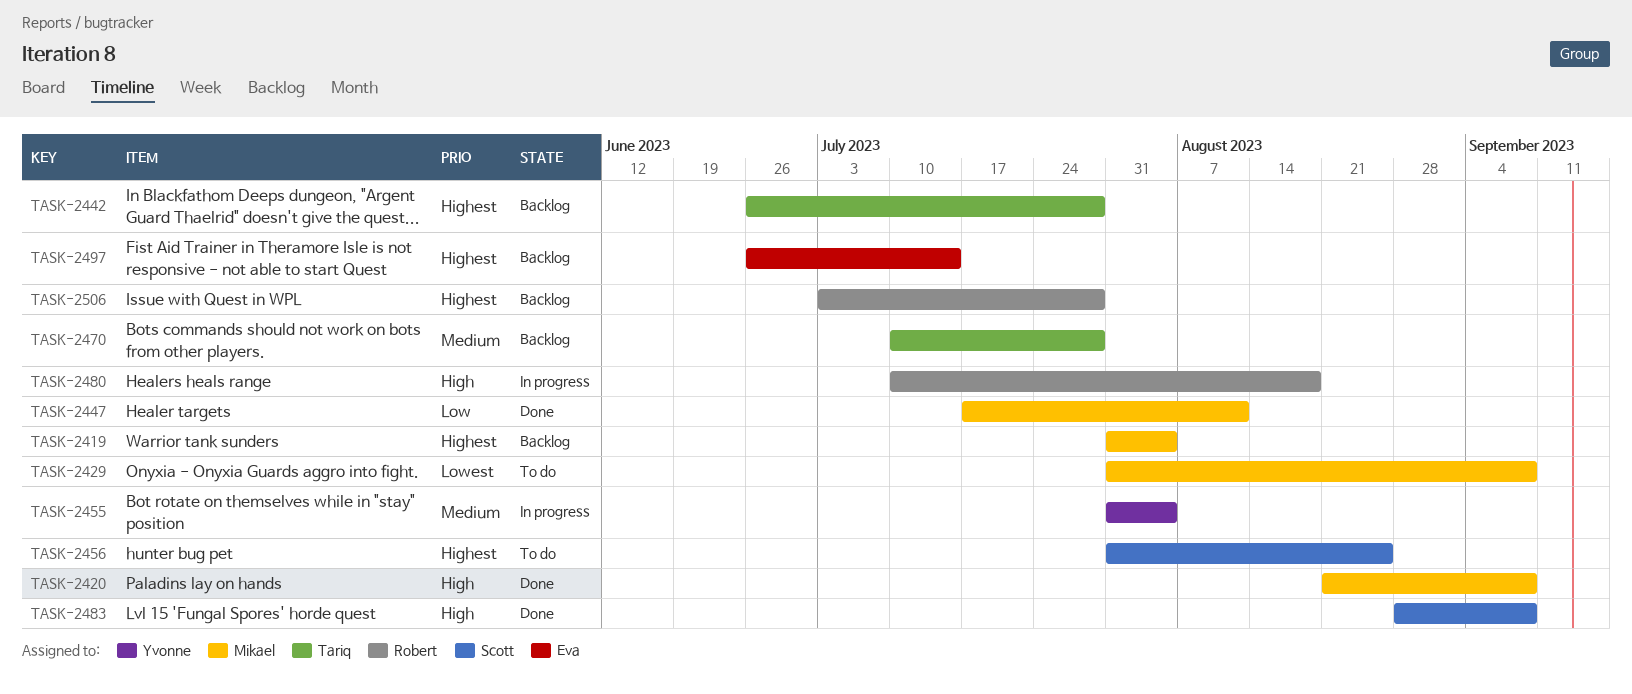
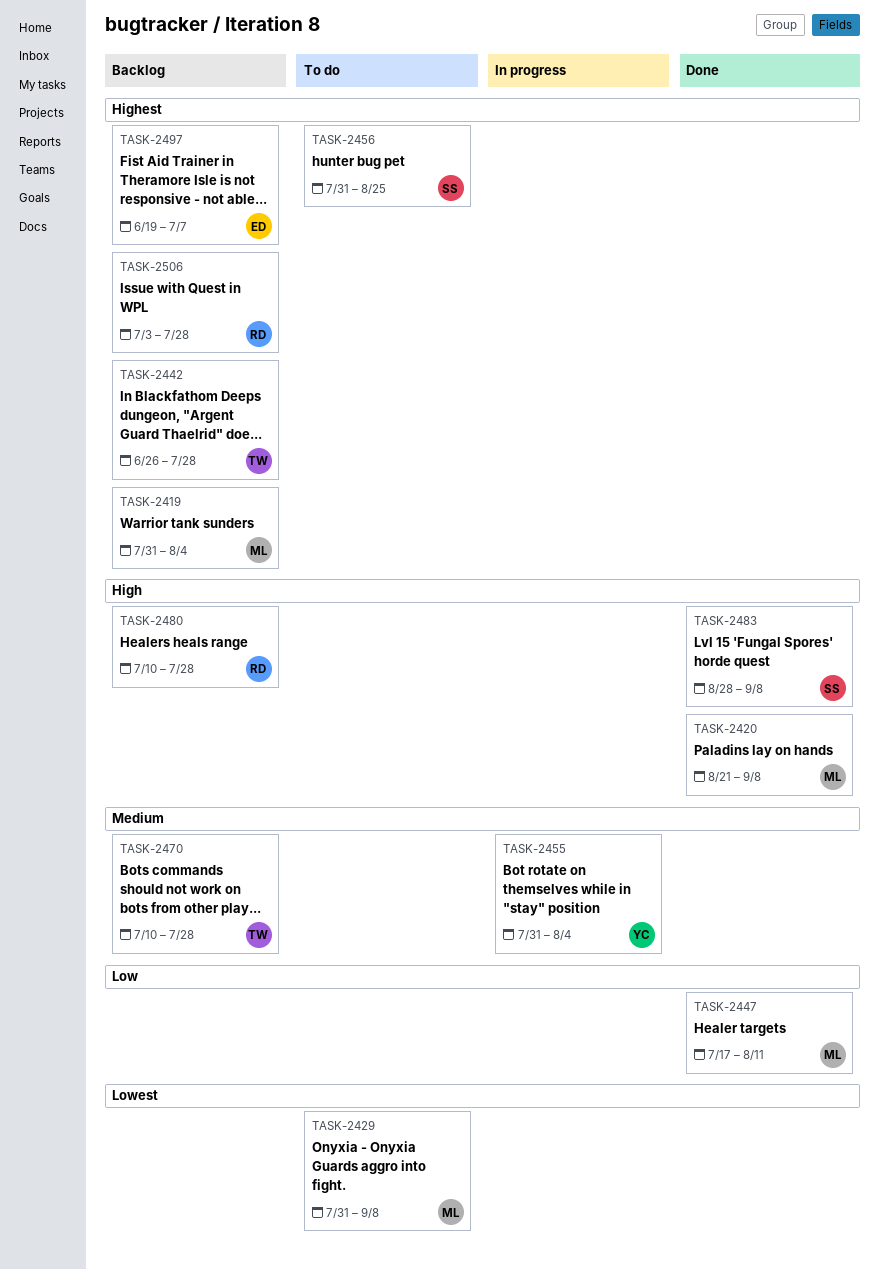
TASK-2480, status: In progress -> Backlog
TASK-2480, due: Aug 18 -> Jul 28
TASK-2497, start: Jun 26 -> Jun 19
TASK-2497, due: Jul 14 -> Jul 7

